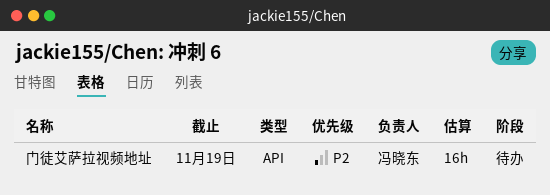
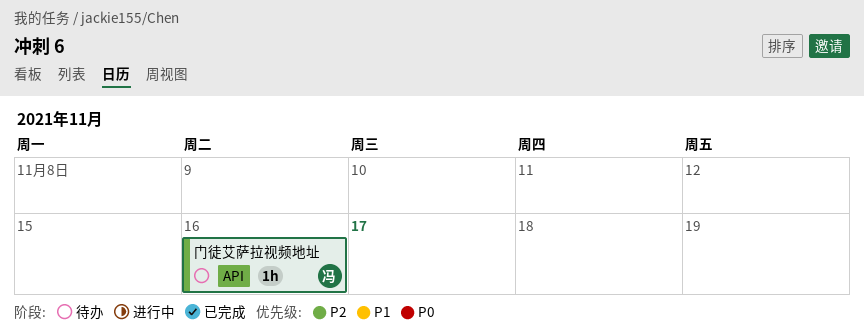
门徒艾萨拉视频地址, estimate: 16h -> 1h
门徒艾萨拉视频地址, due: Nov 19 -> Nov 16

